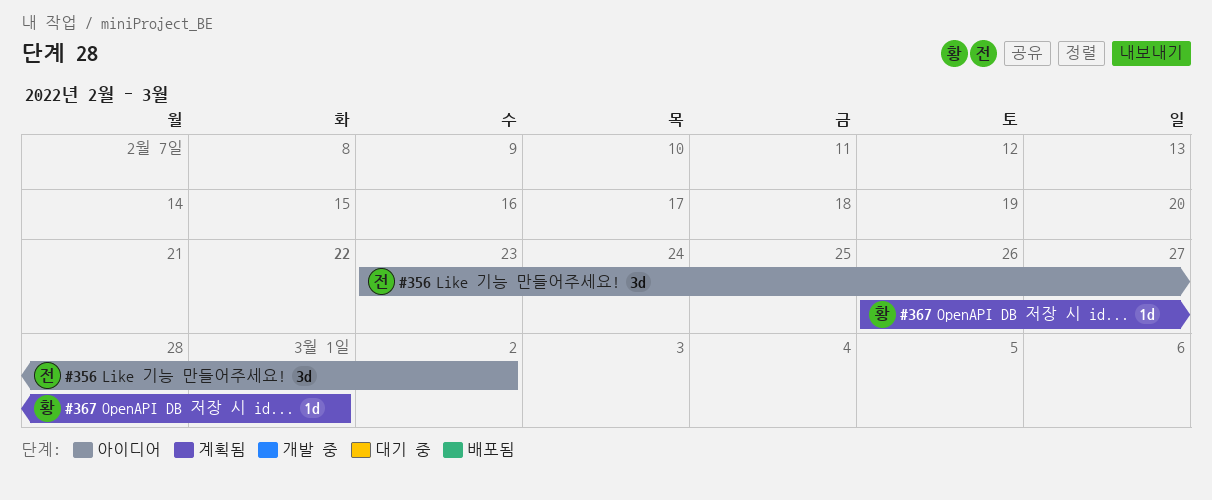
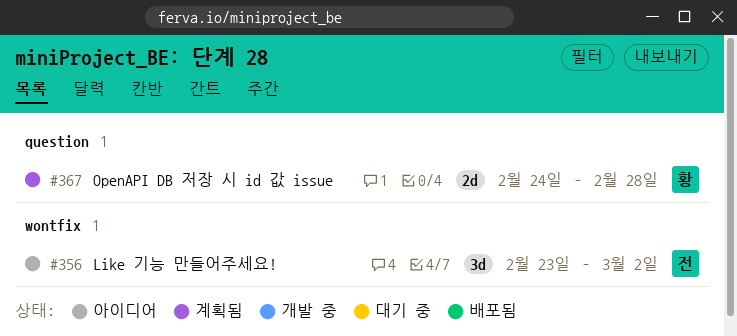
#367, estimate: 1d -> 2d
#367, start: Feb 26 -> Feb 24
#367, due: Mar 1 -> Feb 28

